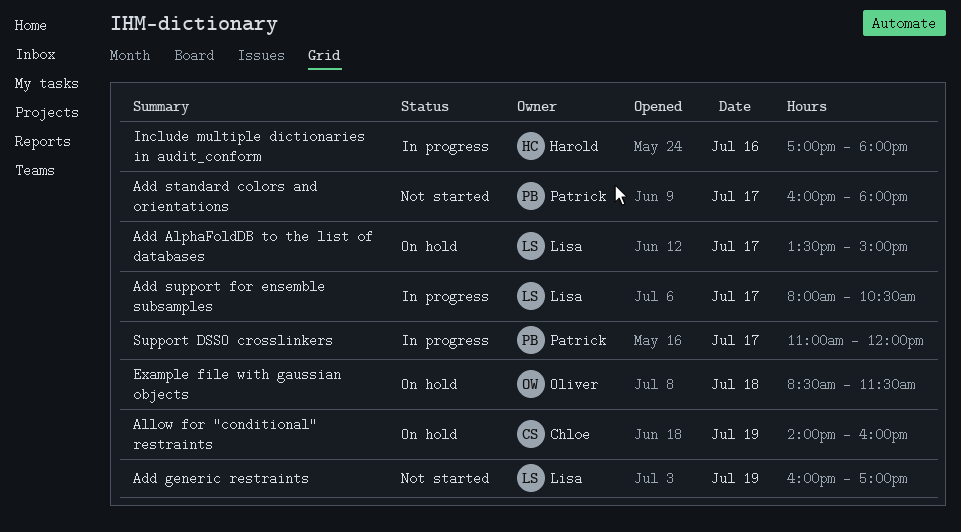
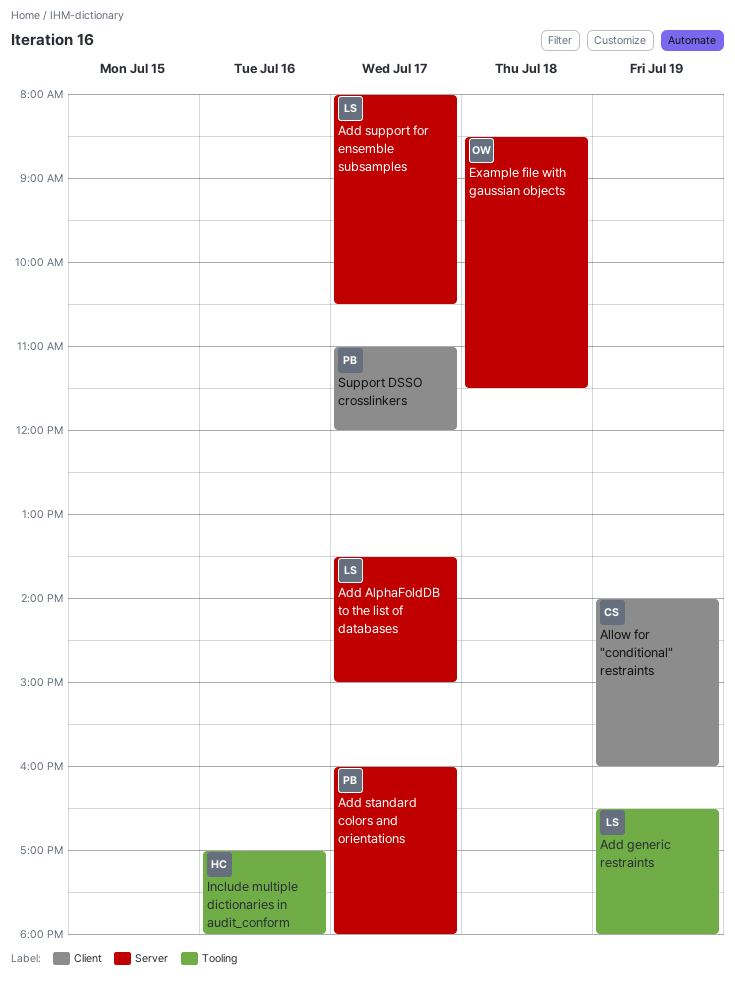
Add generic restraints, begins: 16:00 -> 16:30
Add generic restraints, ends: 17:00 -> 18:00

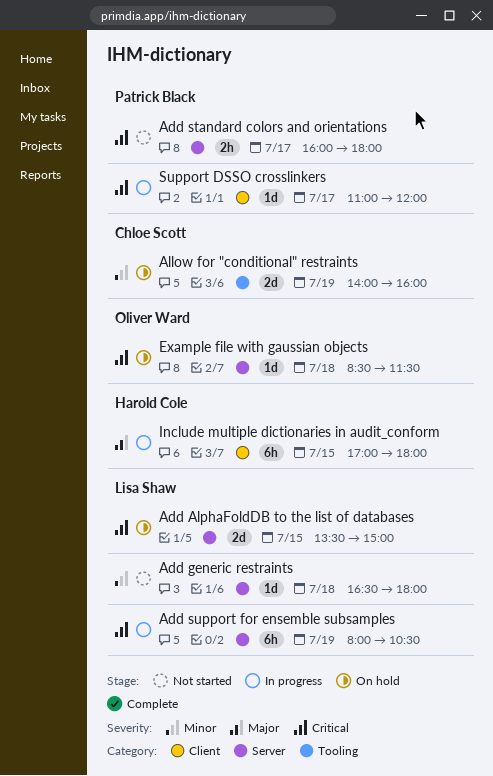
Add AlphaFoldDB to the list of databases, day: Jul 17 -> Jul 15
Add generic restraints, label: Tooling -> Server
Add generic restraints, day: Jul 19 -> Jul 18
Add support for ensemble subsamples, day: Jul 17 -> Jul 19
Allow for "conditional" restraints, label: Client -> Tooling
Include multiple dictionaries in audit_conform, label: Tooling -> Client
Include multiple dictionaries in audit_conform, day: Jul 16 -> Jul 15

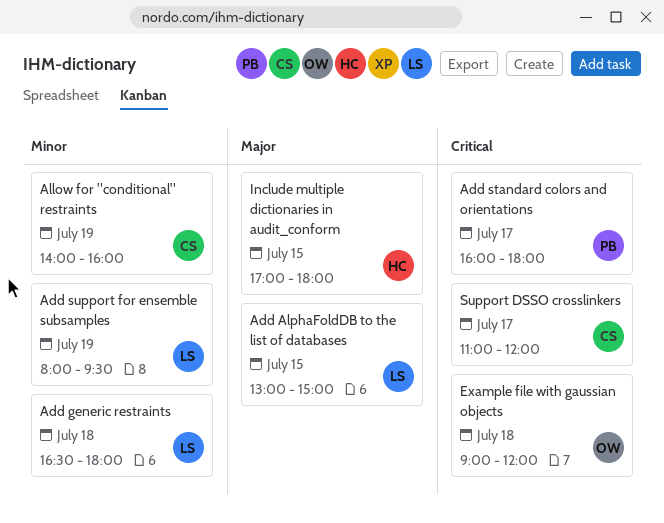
Add AlphaFoldDB to the list of databases, priority: Critical -> Major
Add AlphaFoldDB to the list of databases, begins: 13:30 -> 13:00
Add support for ensemble subsamples, priority: Critical -> Minor
Add support for ensemble subsamples, ends: 10:30 -> 09:30
Example file with gaussian objects, begins: 08:30 -> 09:00
Example file with gaussian objects, ends: 11:30 -> 12:00
Support DSSO crosslinkers, owner: Patrick Black -> Chloe Scott

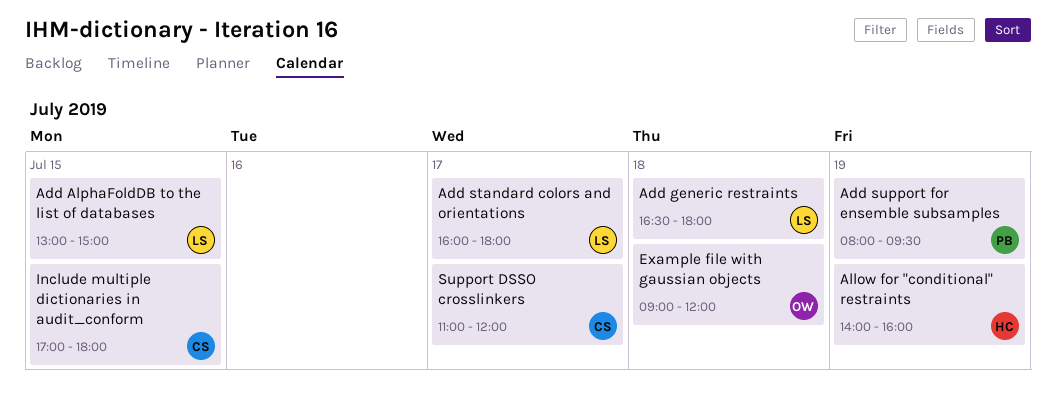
Add standard colors and orientations, owner: PB -> LS
Add support for ensemble subsamples, owner: LS -> PB
Allow for "conditional" restraints, owner: CS -> HC
Include multiple dictionaries in audit_conform, owner: HC -> CS

